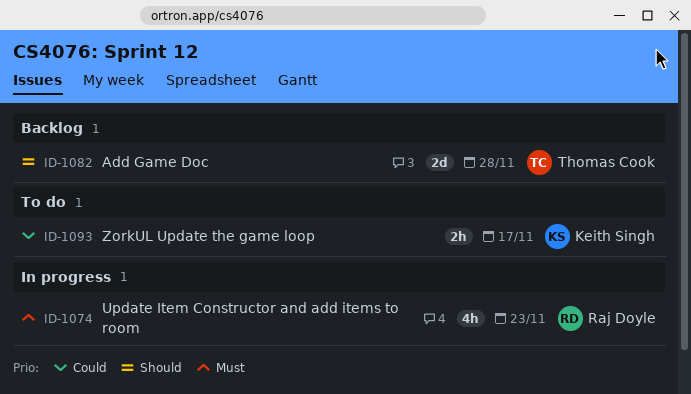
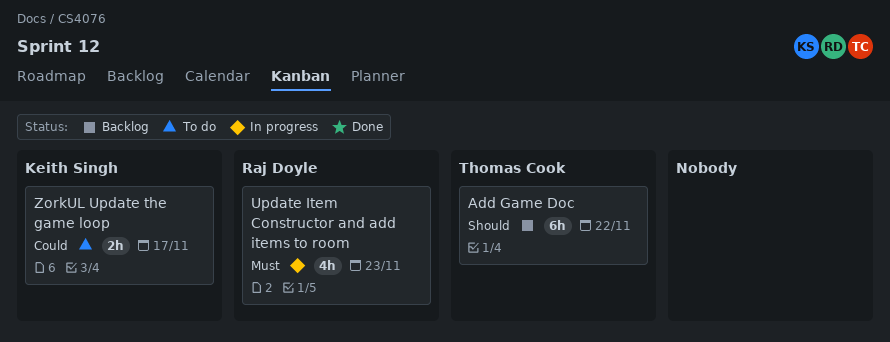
Add Game Doc, estimate: 2d -> 6h
Add Game Doc, due: Nov 28 -> Nov 22

